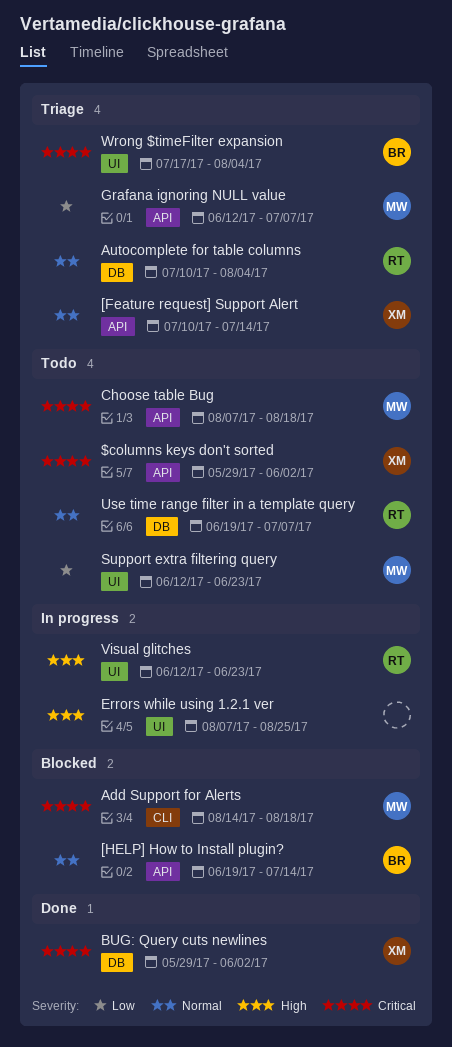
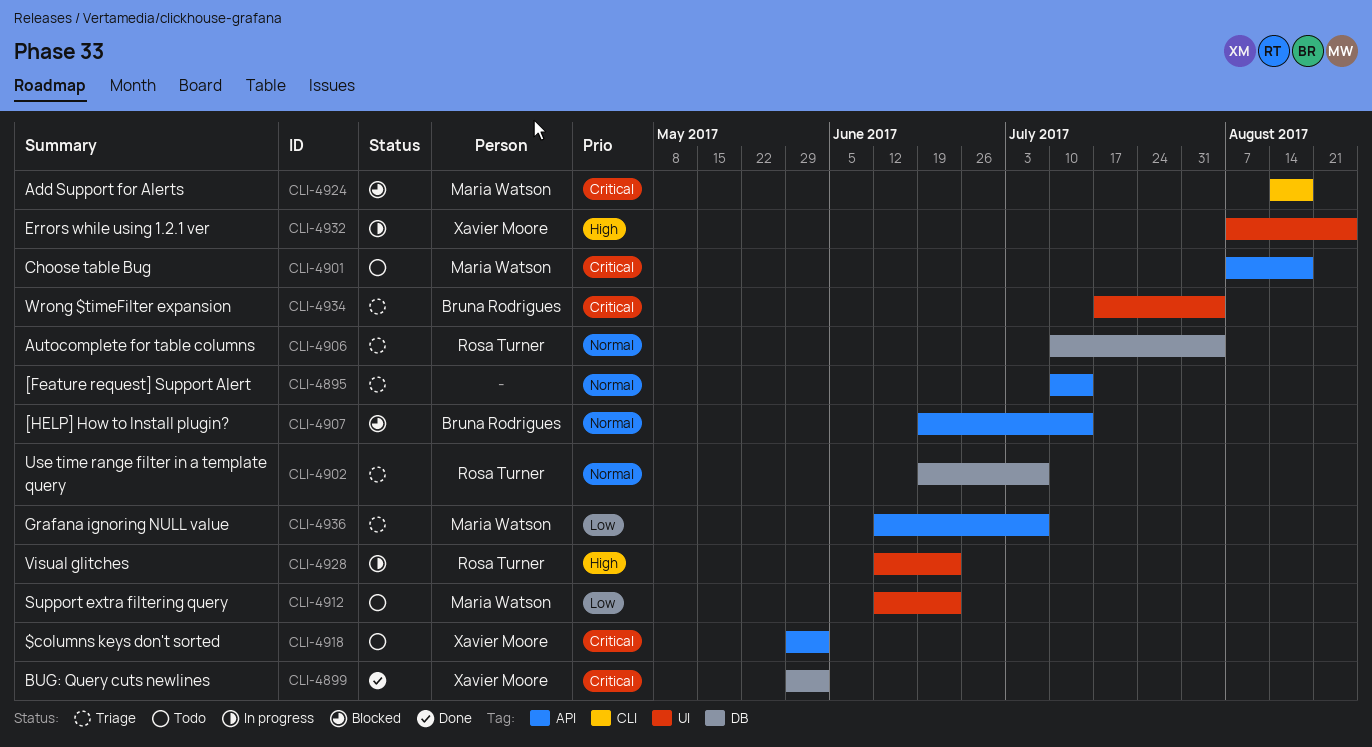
[Feature request] Support Alert, owner: Xavier Moore -> none
Errors while using 1.2.1 ver, owner: none -> Xavier Moore
Use time range filter in a template query, status: Todo -> Triage

